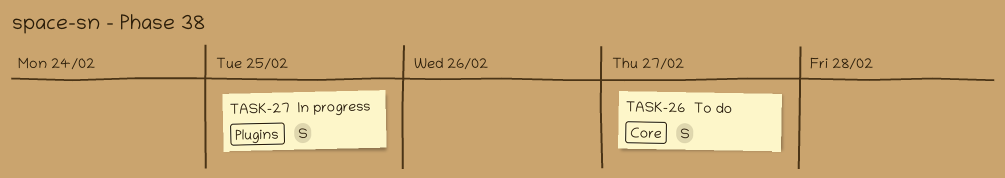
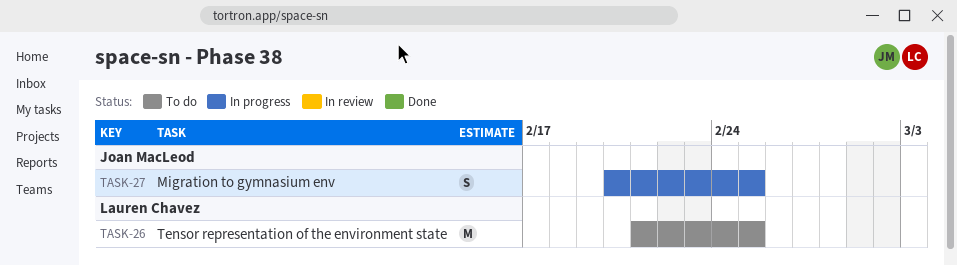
TASK-26, estimate: S -> M
TASK-26, due: Feb 27 -> Feb 25

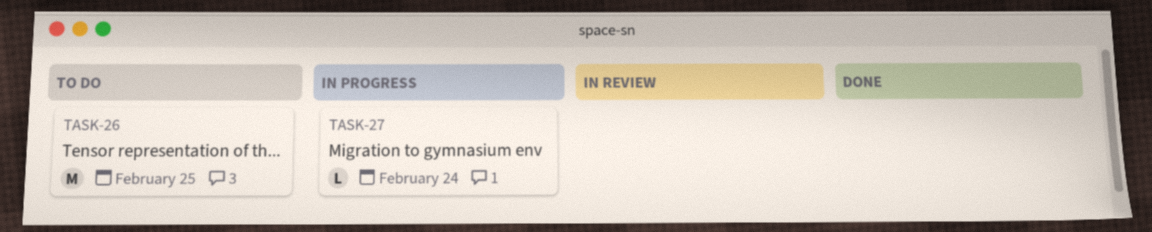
TASK-27, estimate: S -> L
TASK-27, due: Feb 25 -> Feb 24

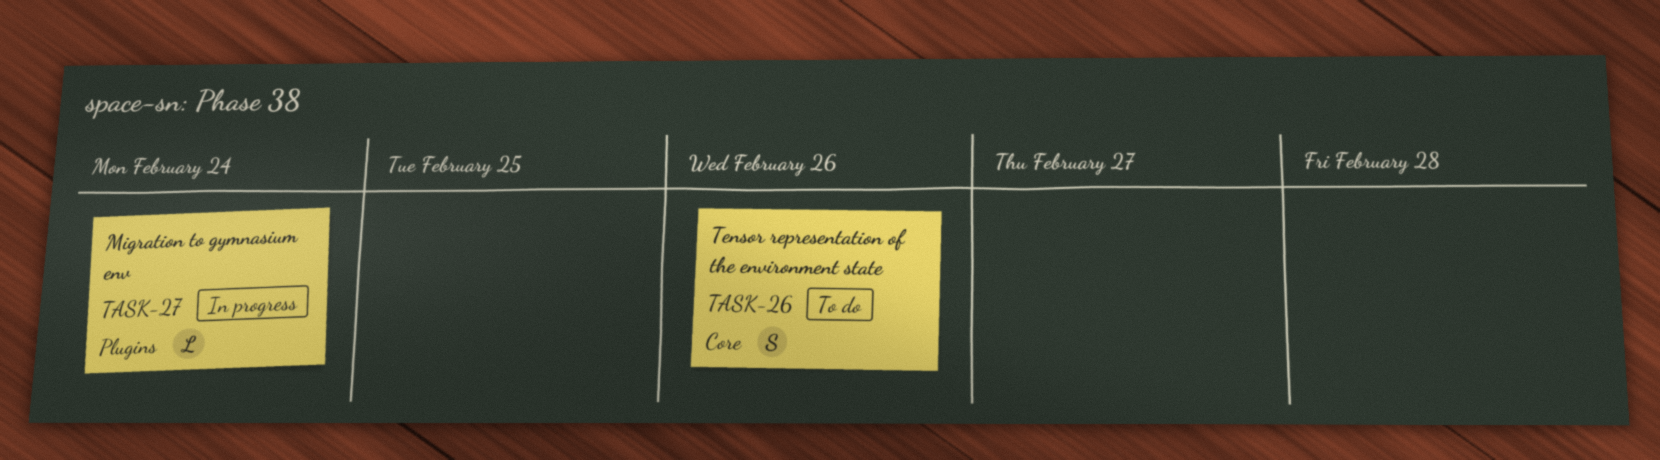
TASK-26, estimate: M -> S
TASK-26, due: Feb 25 -> Feb 26

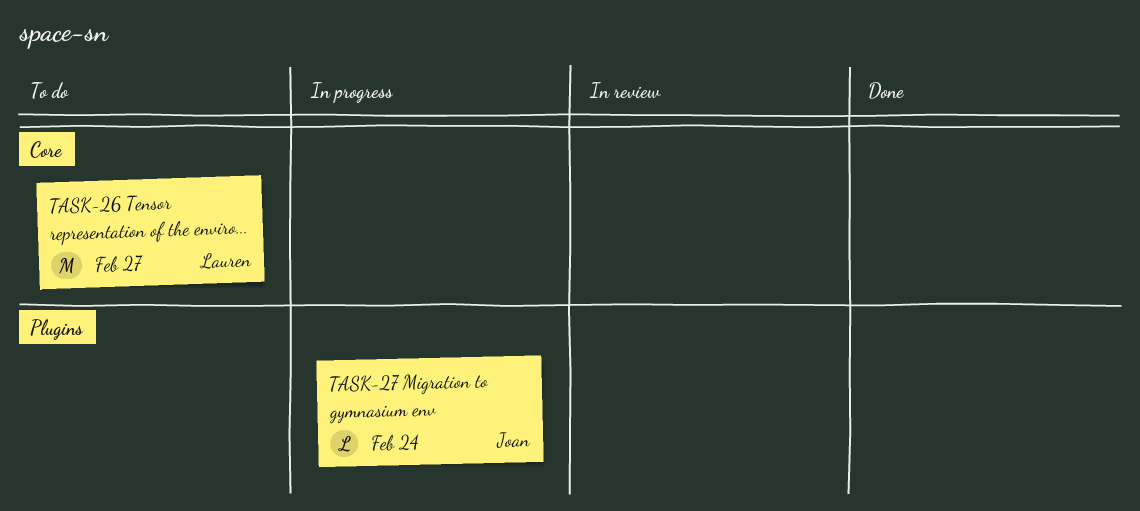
TASK-26, estimate: S -> M
TASK-26, due: Feb 26 -> Feb 27

